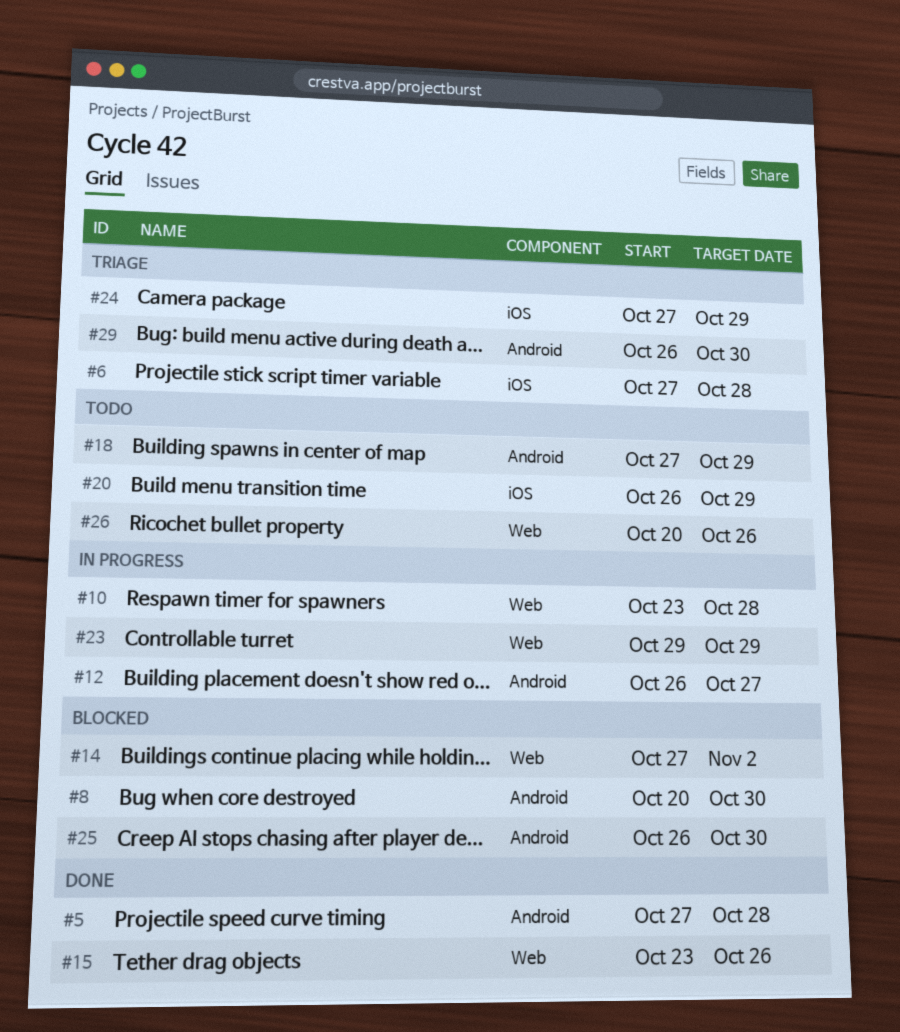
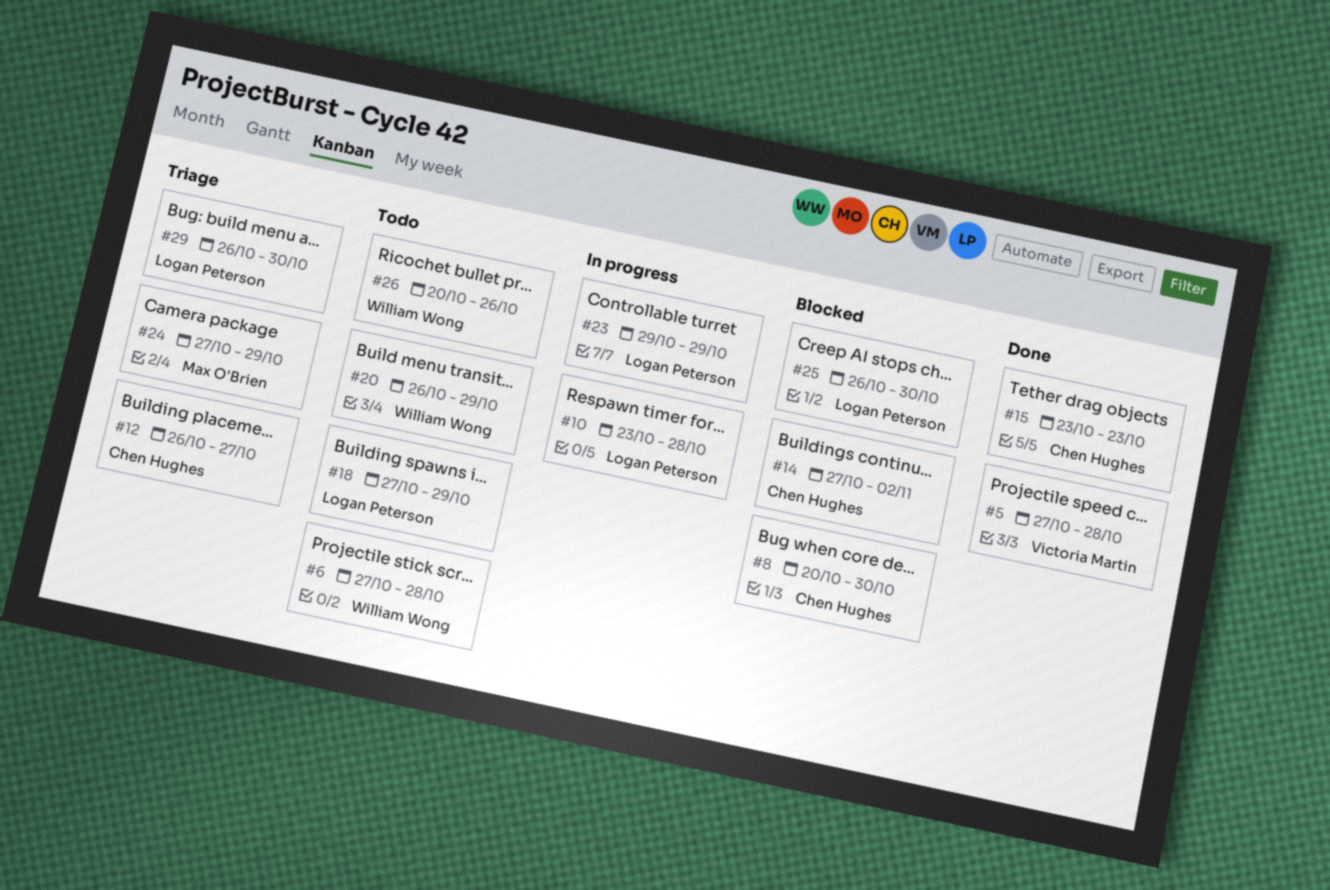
#6, status: Triage -> Todo
#12, status: In progress -> Triage
#15, due: Oct 26 -> Oct 23

